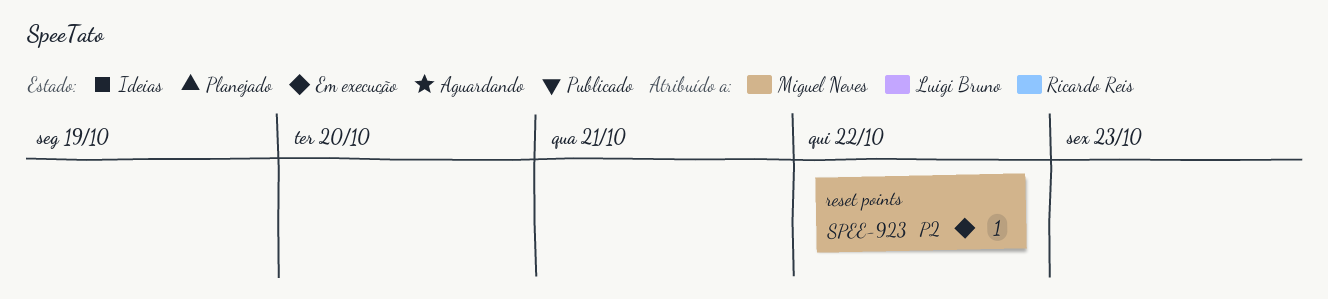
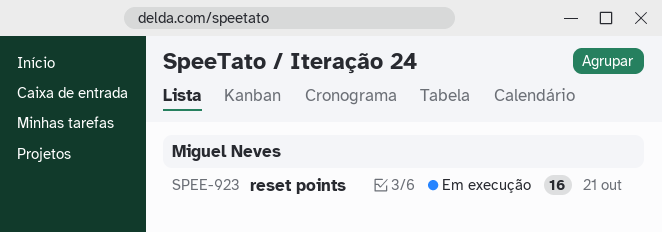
SPEE-923, estimate: 1 -> 16
SPEE-923, due: Oct 22 -> Oct 21

